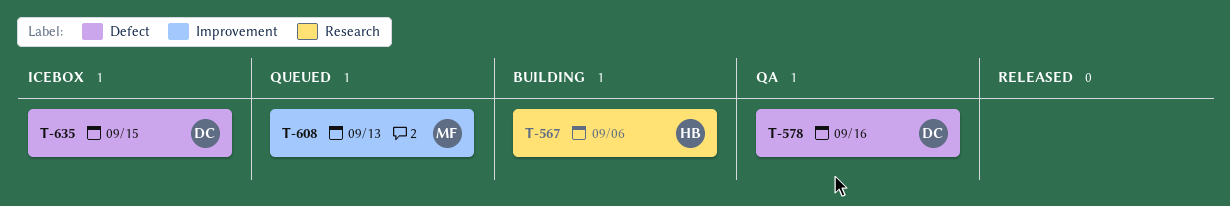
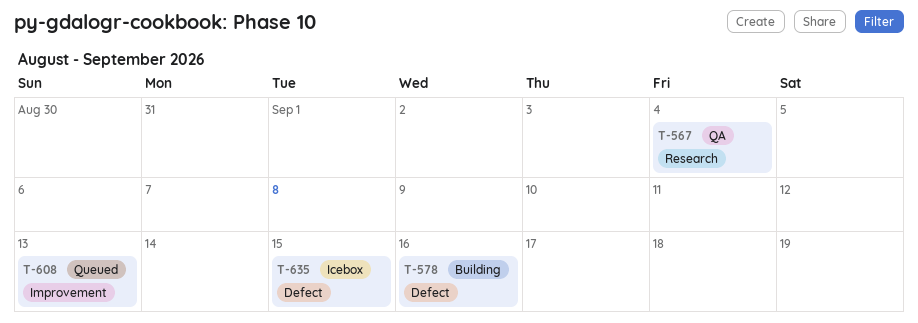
T-567, status: Building -> QA
T-567, due: Sep 6 -> Sep 4
T-578, status: QA -> Building

